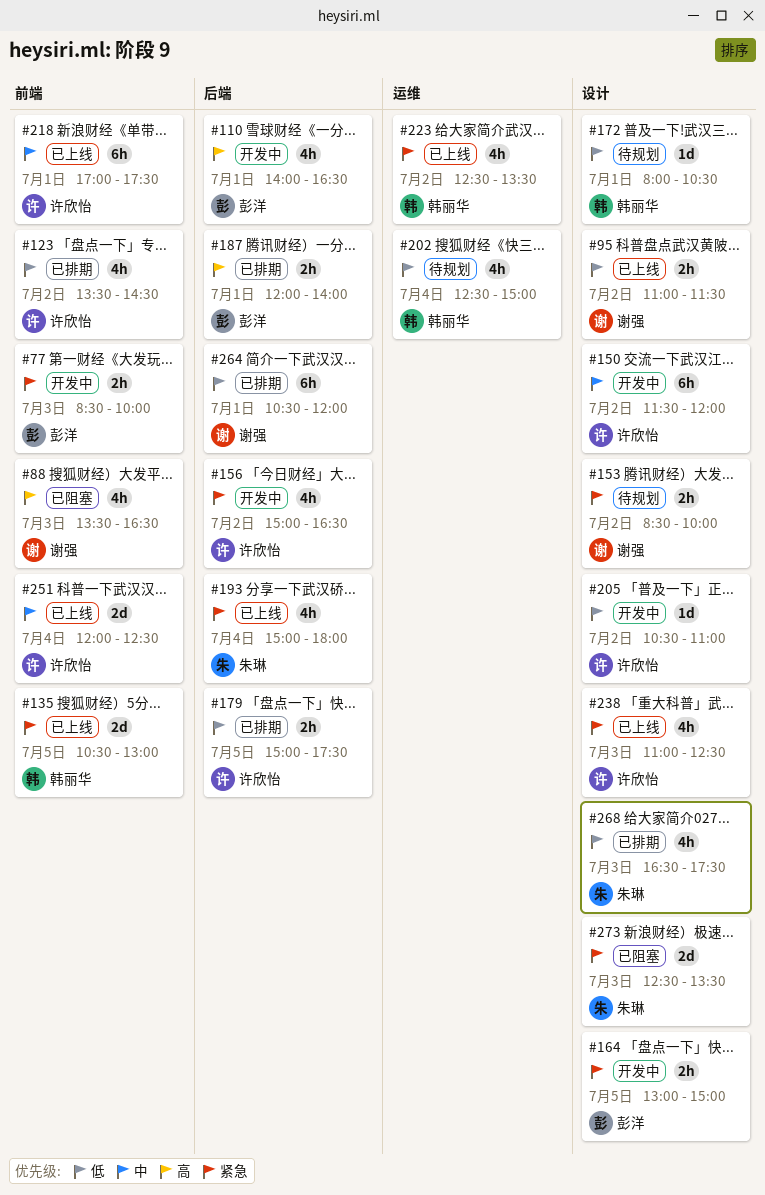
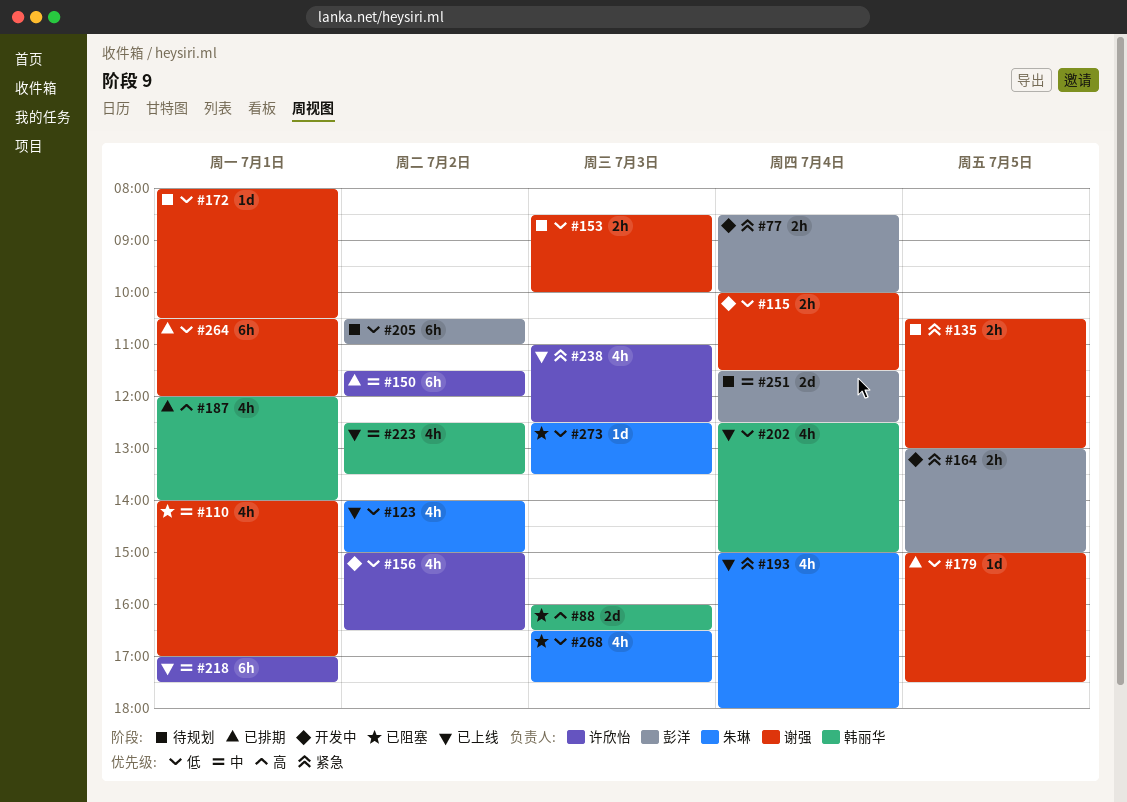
#77, day: Jul 3 -> Jul 4
#88, owner: 谢强 -> 韩丽华
#88, estimate: 4h -> 2d
#88, begins: 13:30 -> 16:00
#95: present -> none
#110, status: 开发中 -> 已阻塞
#110, owner: 彭洋 -> 谢强
#110, priority: 高 -> 中
#110, ends: 16:30 -> 17:00
#115: none -> present
#123, status: 已排期 -> 已上线
#123, owner: 许欣怡 -> 朱琳
#123, begins: 13:30 -> 14:00
#123, ends: 14:30 -> 15:00
#135, status: 已上线 -> 待规划
#135, owner: 韩丽华 -> 谢强
#135, estimate: 2d -> 2h
#150, status: 开发中 -> 已排期
#153, priority: 紧急 -> 低
#153, day: Jul 2 -> Jul 3
#156, priority: 紧急 -> 低
#172, owner: 韩丽华 -> 谢强
#179, owner: 许欣怡 -> 谢强
#179, estimate: 2h -> 1d
#187, owner: 彭洋 -> 韩丽华
#187, estimate: 2h -> 4h
#202, status: 待规划 -> 已上线
#205, status: 开发中 -> 待规划
#205, owner: 许欣怡 -> 彭洋
#205, estimate: 1d -> 6h
#223, priority: 紧急 -> 中
#251, status: 已上线 -> 待规划
#251, owner: 许欣怡 -> 彭洋
#251, begins: 12:00 -> 11:30
#268, status: 已排期 -> 已阻塞
#273, priority: 紧急 -> 低
#273, estimate: 2d -> 1d

